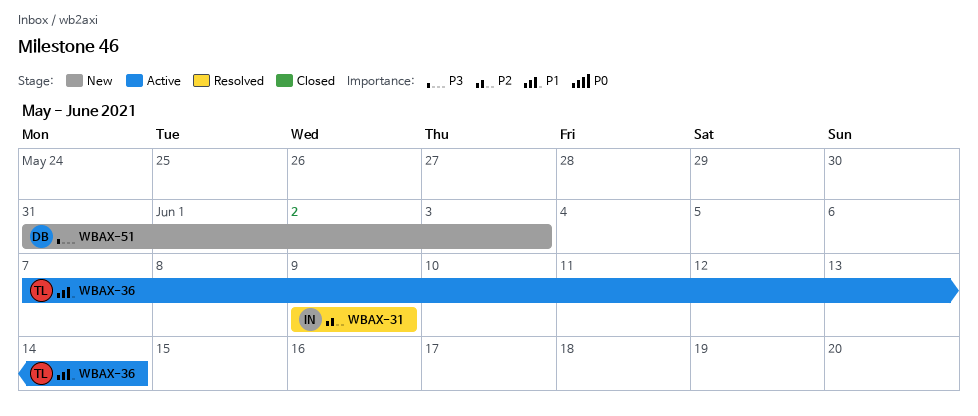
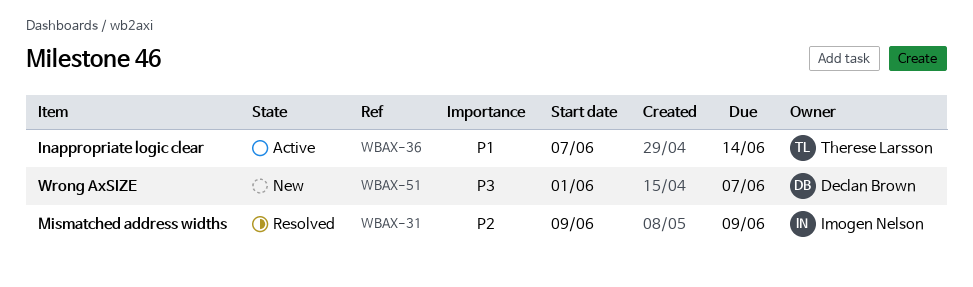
WBAX-51, start: May 31 -> Jun 1
WBAX-51, due: Jun 3 -> Jun 7

